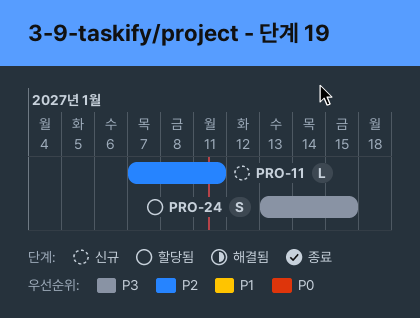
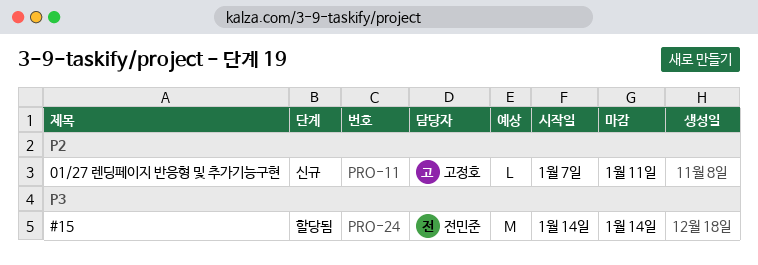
PRO-24, estimate: S -> M
PRO-24, start: Jan 13 -> Jan 14
PRO-24, due: Jan 15 -> Jan 14

